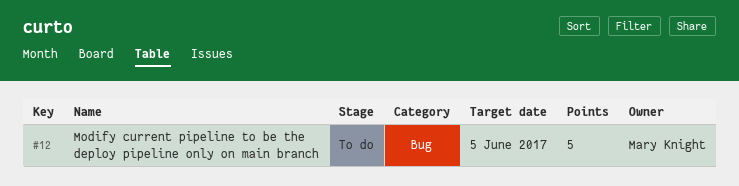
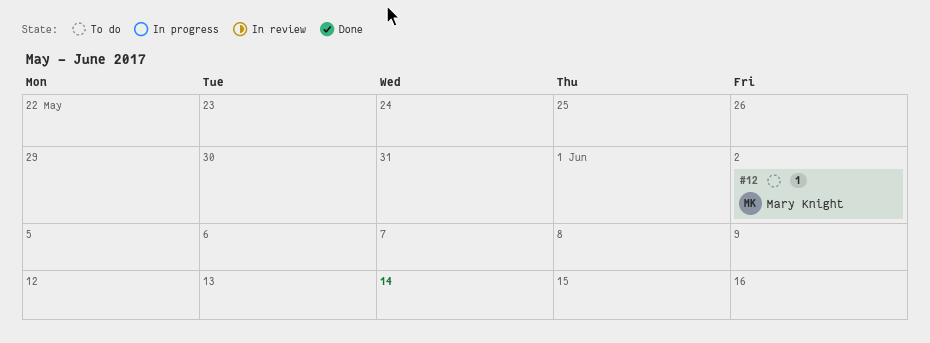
#12, estimate: 5 -> 1
#12, due: Jun 5 -> Jun 2

